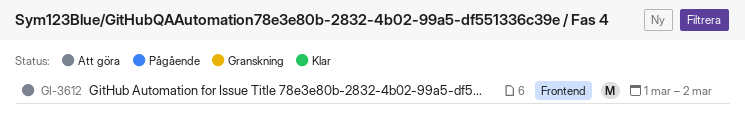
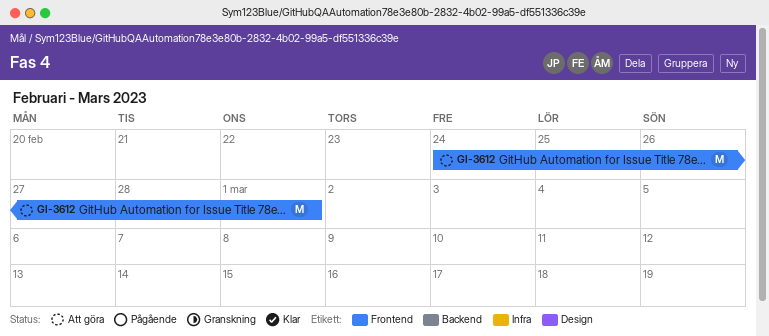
GI-3612, start: Mar 1 -> Feb 24
GI-3612, due: Mar 2 -> Mar 1

